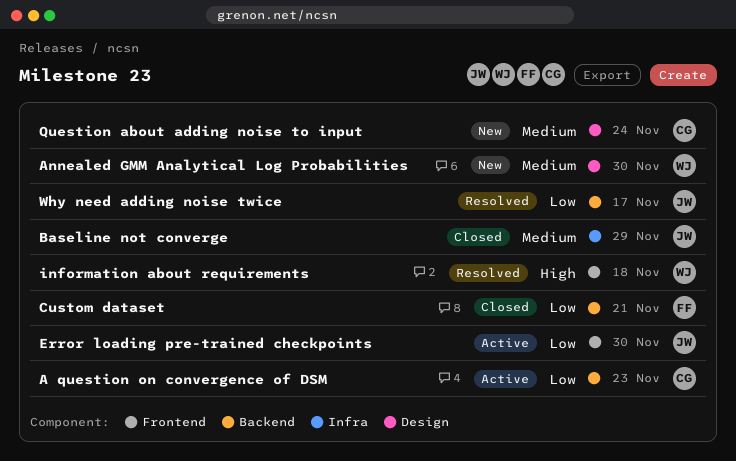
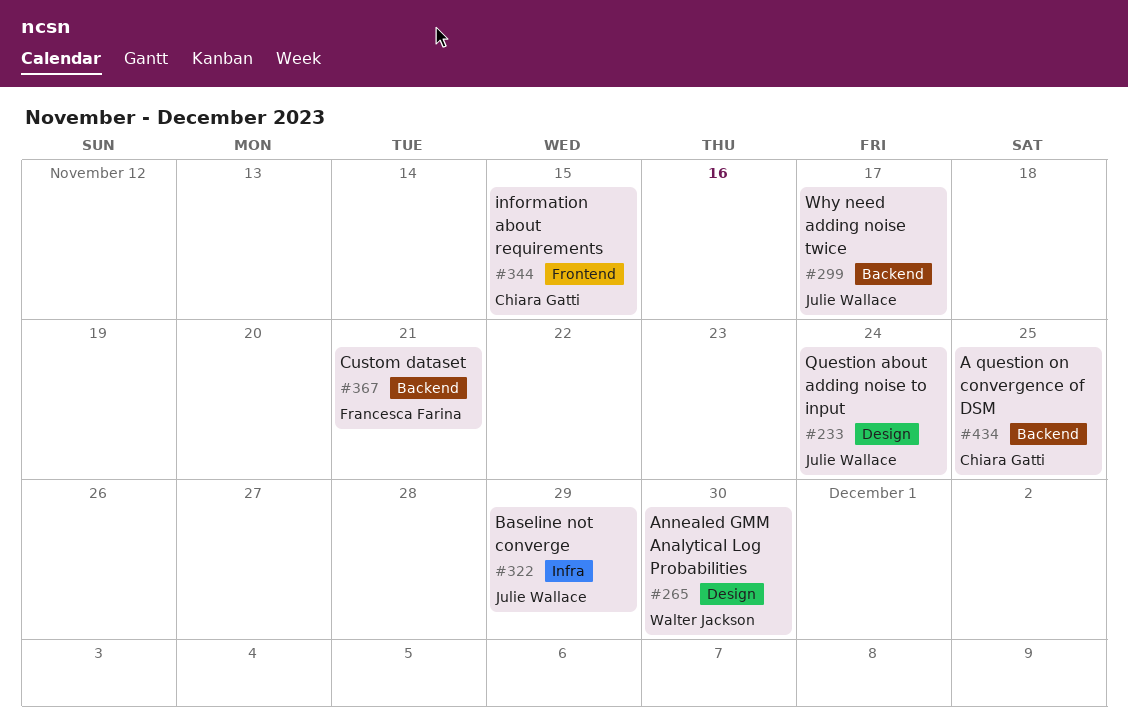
A question on convergence of DSM, due: Nov 23 -> Nov 25
Error loading pre-trained checkpoints: present -> none
information about requirements, owner: Walter Jackson -> Chiara Gatti
information about requirements, due: Nov 18 -> Nov 15
Question about adding noise to input, owner: Chiara Gatti -> Julie Wallace

